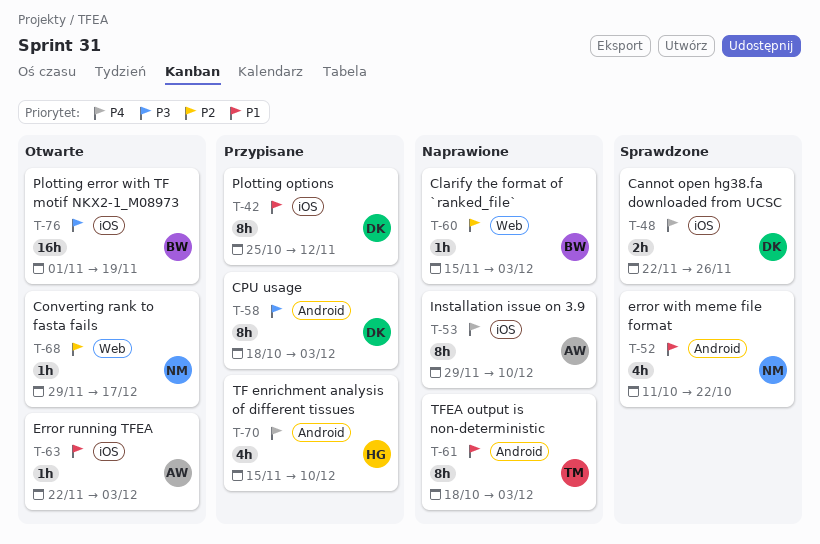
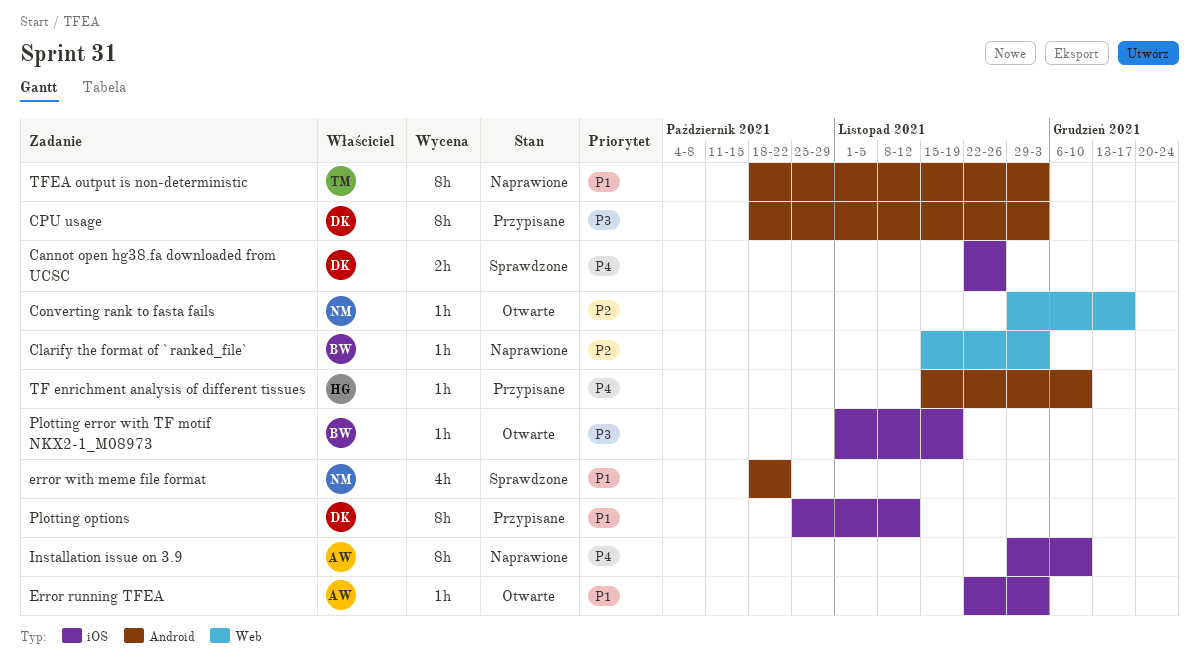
error with meme file format, start: Oct 11 -> Oct 18
Plotting error with TF motif NKX2-1_M08973, estimate: 16h -> 1h
TF enrichment analysis of different tissues, estimate: 4h -> 1h

